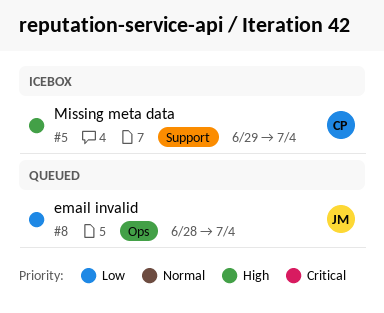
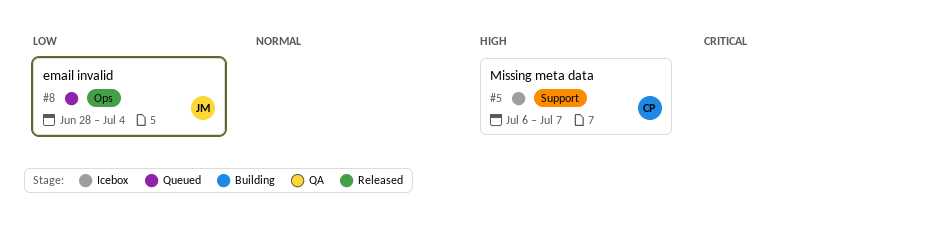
#5, start: Jun 29 -> Jul 6
#5, due: Jul 4 -> Jul 7

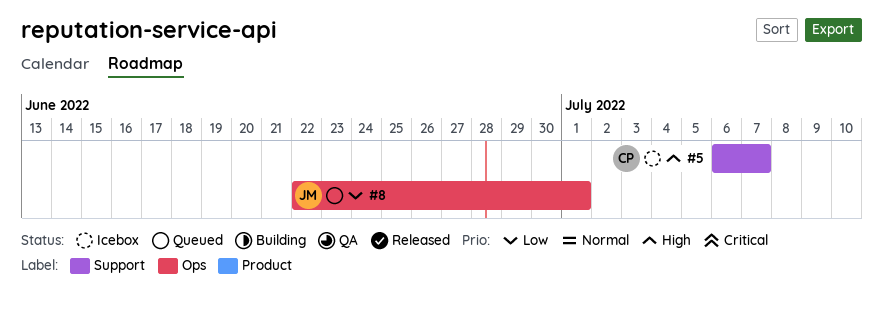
#8, start: Jun 28 -> Jun 22
#8, due: Jul 4 -> Jul 1

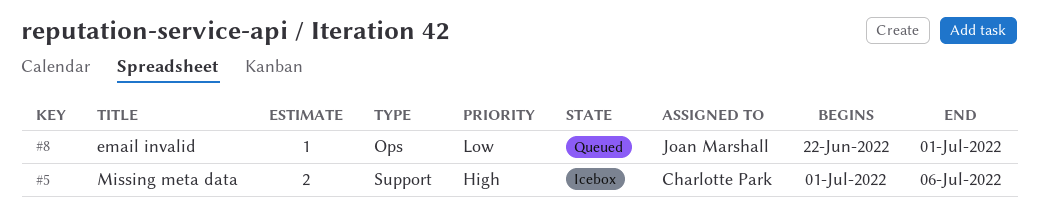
#5, start: Jul 6 -> Jul 1
#5, due: Jul 7 -> Jul 6

